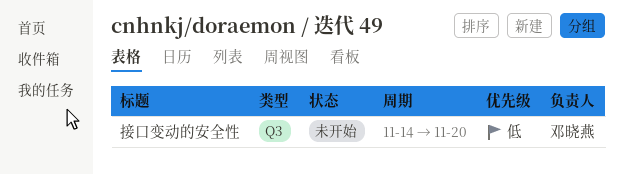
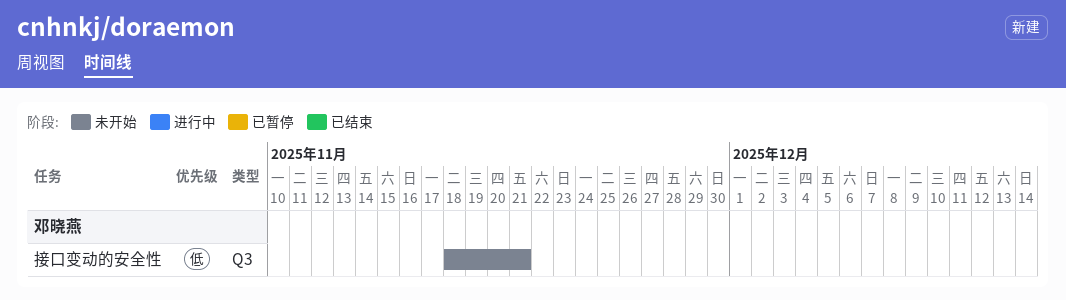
接口变动的安全性, start: Nov 14 -> Nov 18
接口变动的安全性, due: Nov 20 -> Nov 21

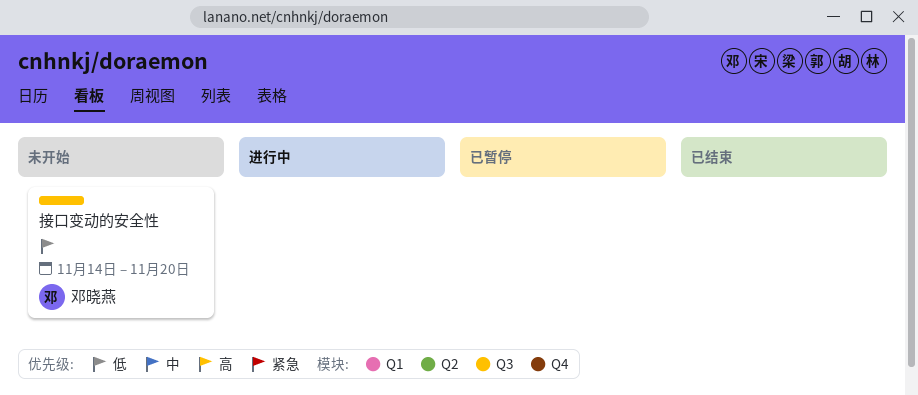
接口变动的安全性, start: Nov 18 -> Nov 14
接口变动的安全性, due: Nov 21 -> Nov 20

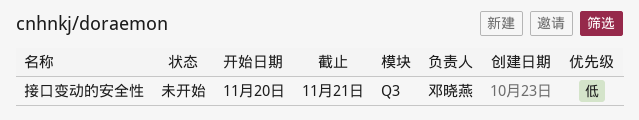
接口变动的安全性, start: Nov 14 -> Nov 20
接口变动的安全性, due: Nov 20 -> Nov 21

